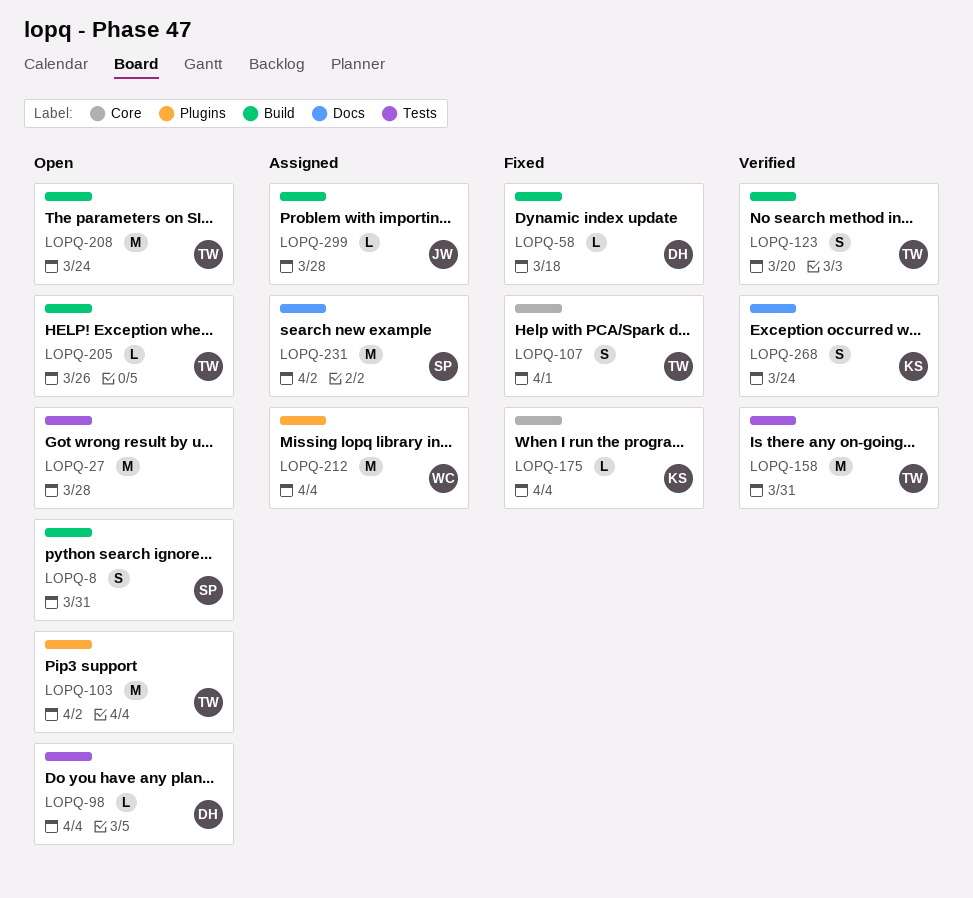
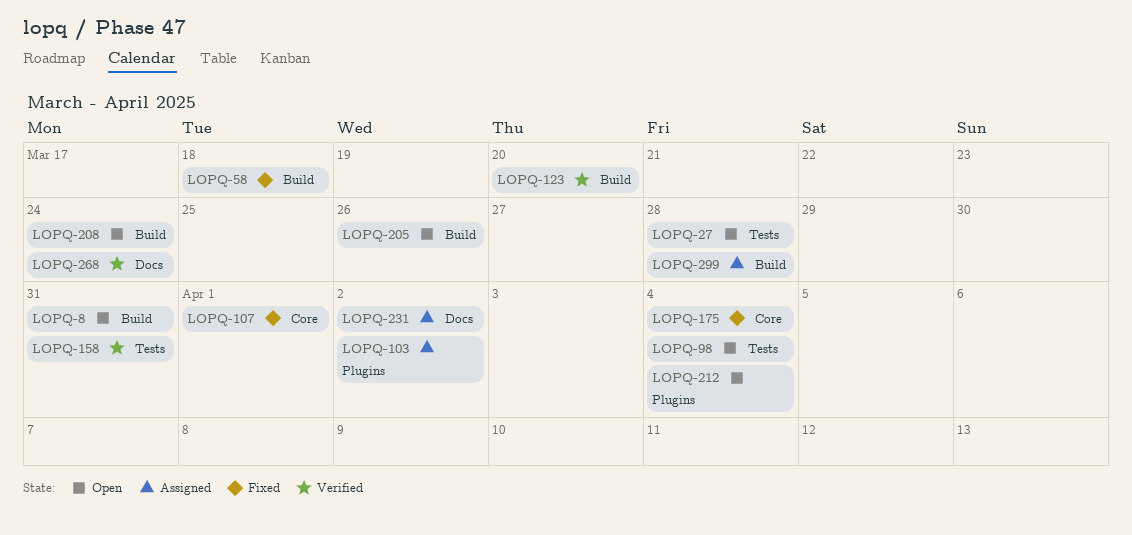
LOPQ-103, status: Open -> Assigned
LOPQ-212, status: Assigned -> Open

